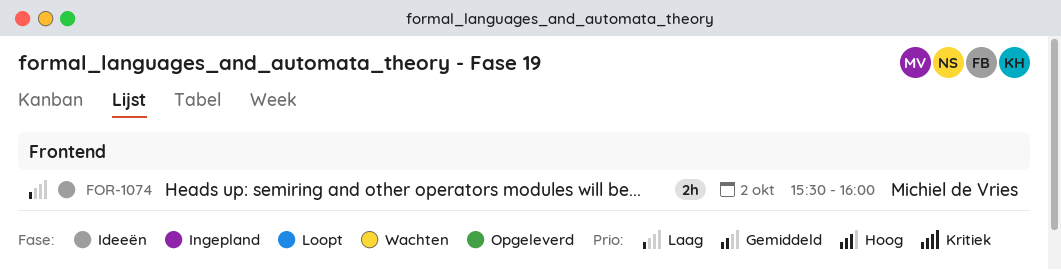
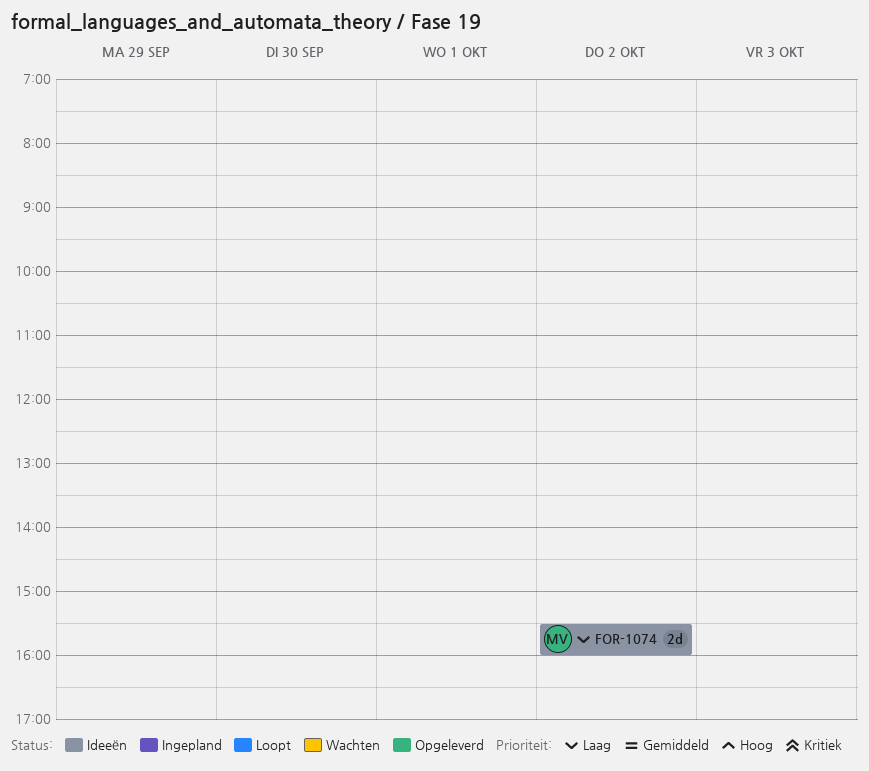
FOR-1074, estimate: 2h -> 2d

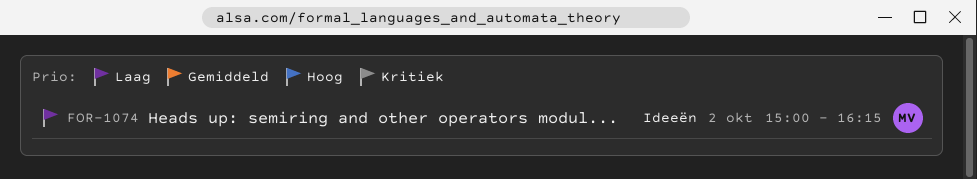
FOR-1074, begins: 15:30 -> 15:00
FOR-1074, ends: 16:00 -> 16:15

